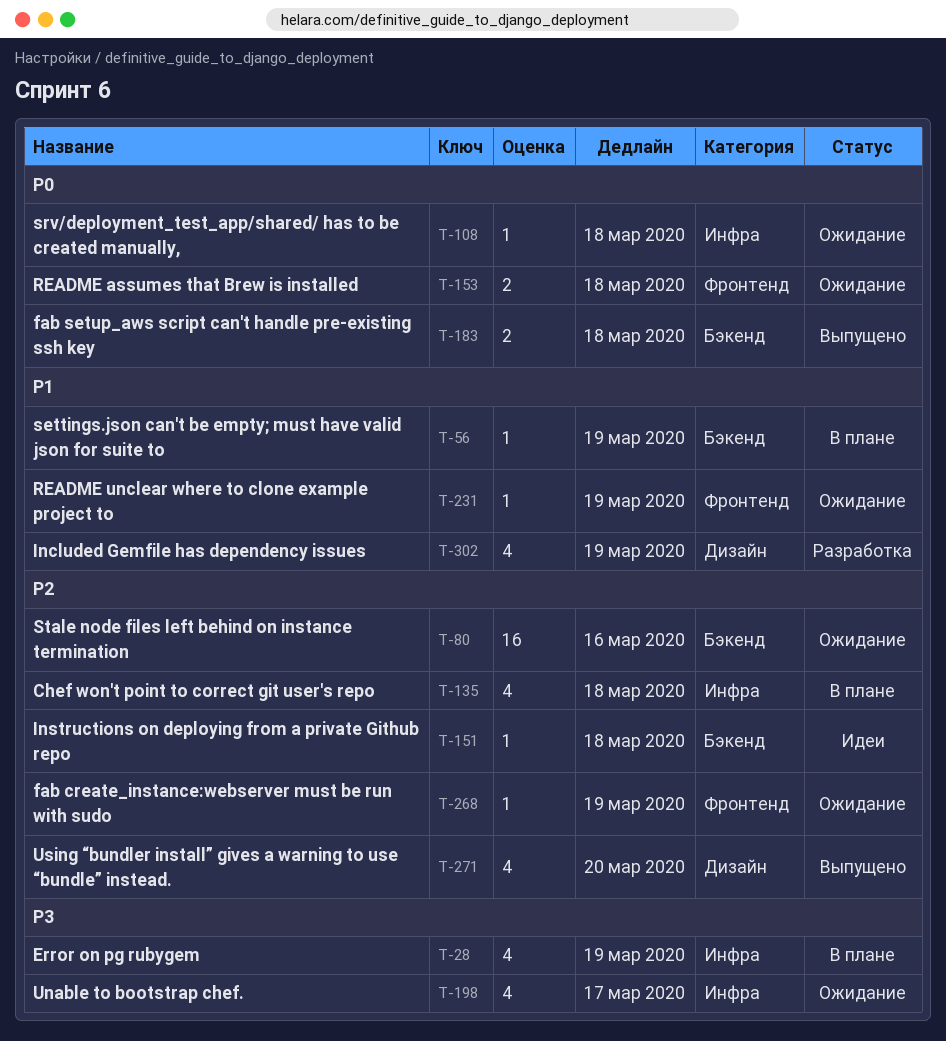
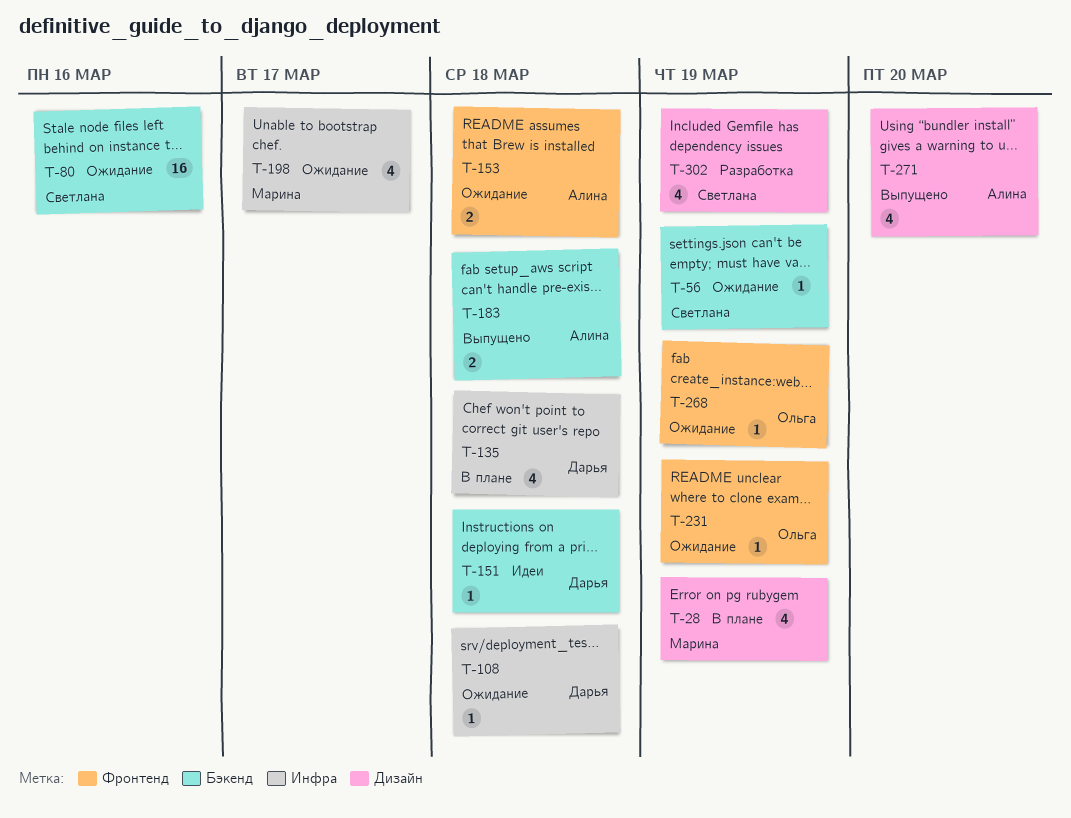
T-28, label: Инфра -> Дизайн
T-56, status: В плане -> Ожидание

